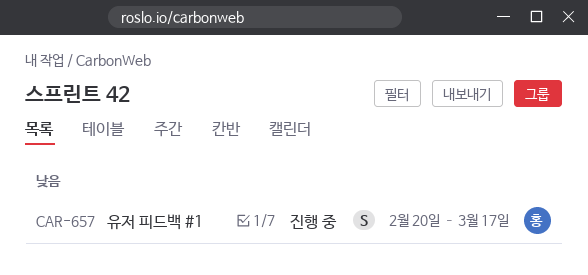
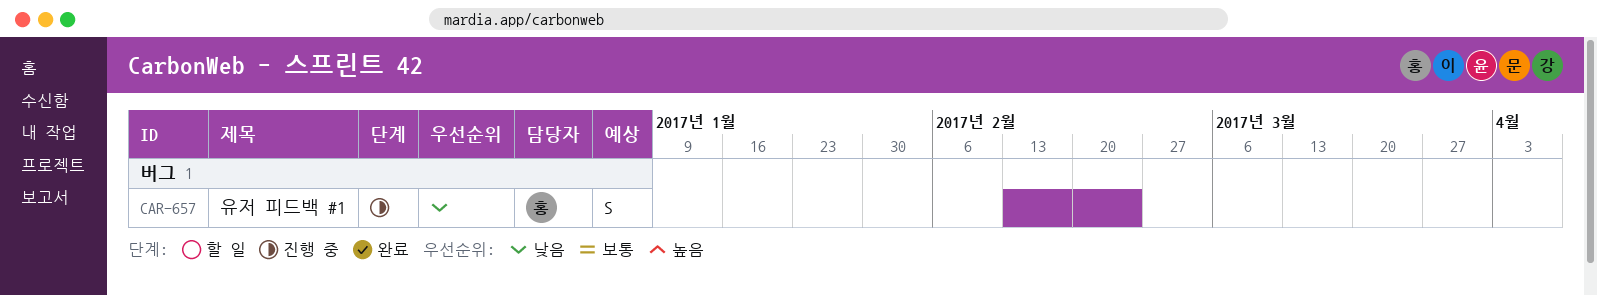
CAR-657, start: Feb 20 -> Feb 13
CAR-657, due: Mar 17 -> Feb 24

